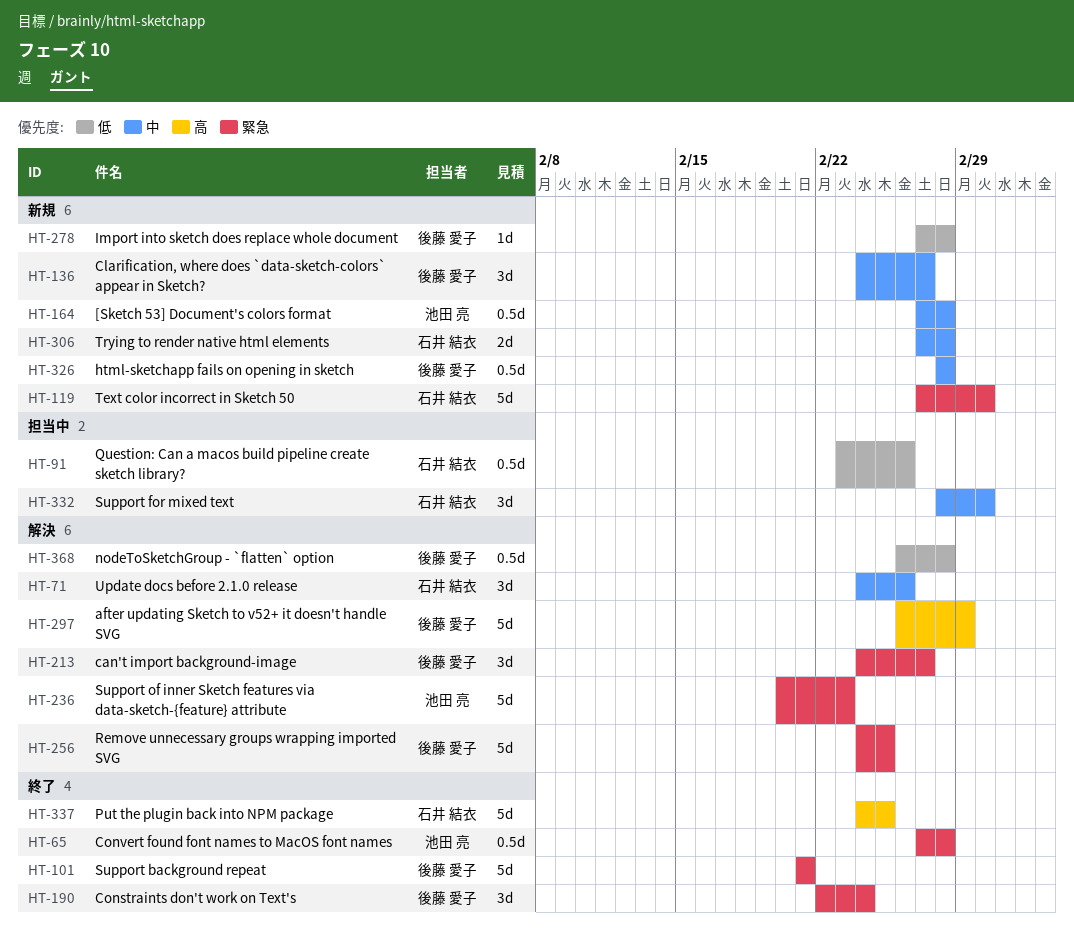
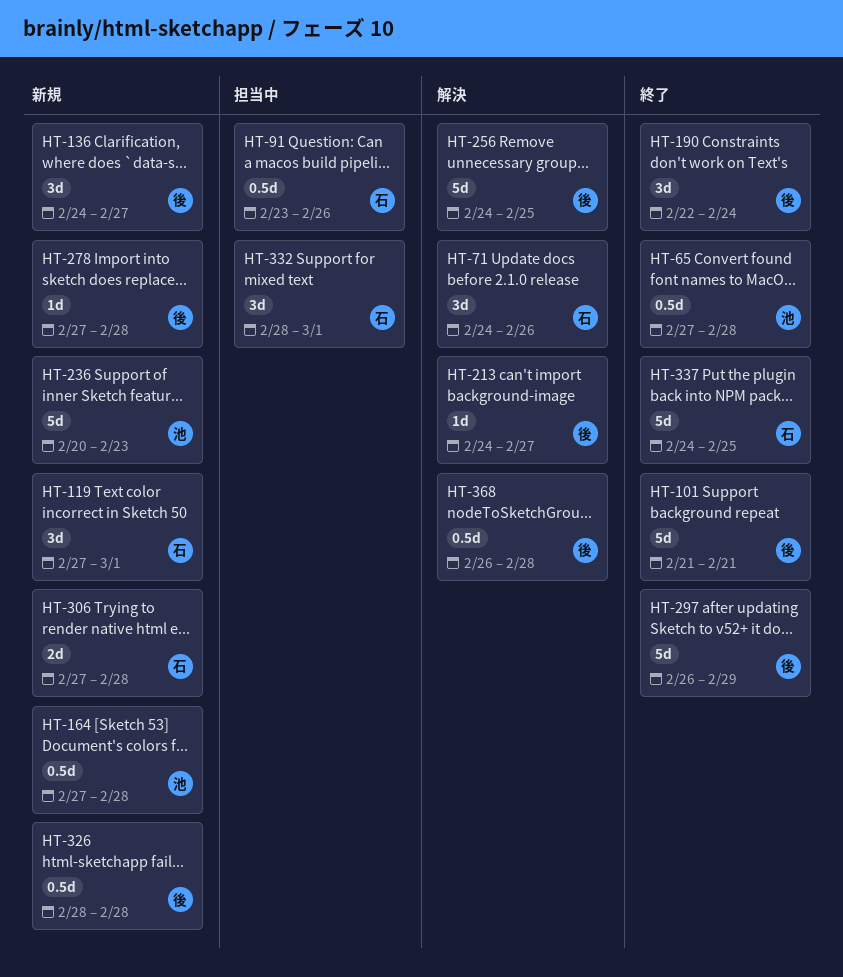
HT-119, estimate: 5d -> 3d
HT-213, estimate: 3d -> 1d
HT-236, status: 解決 -> 新規
HT-297, status: 解決 -> 終了

